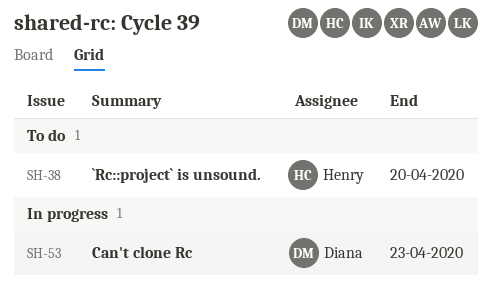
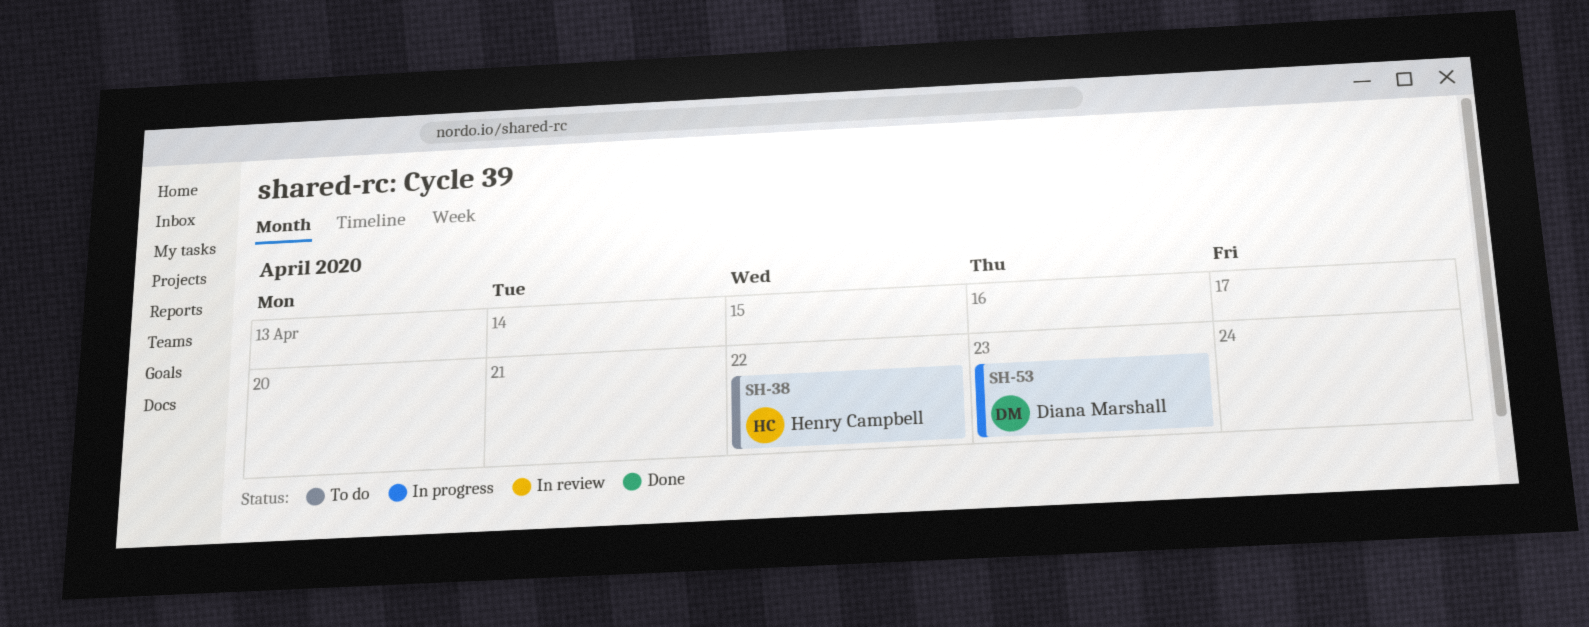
SH-38, due: Apr 20 -> Apr 22

